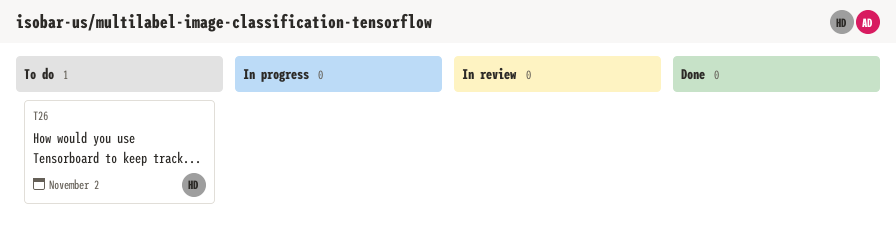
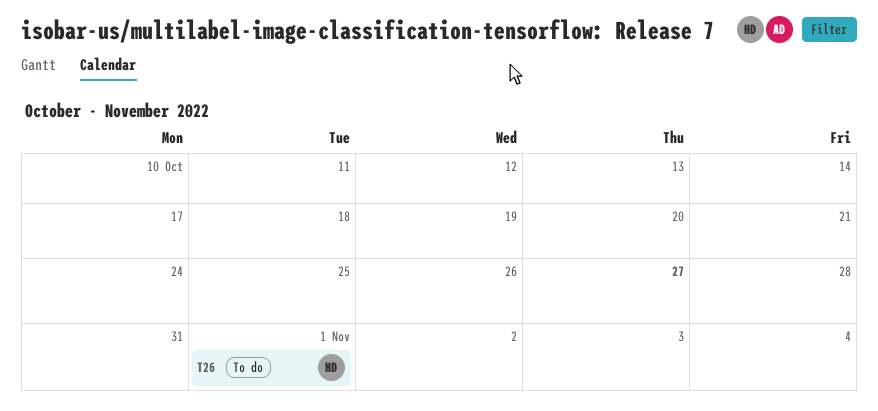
T26, due: Nov 2 -> Nov 1

